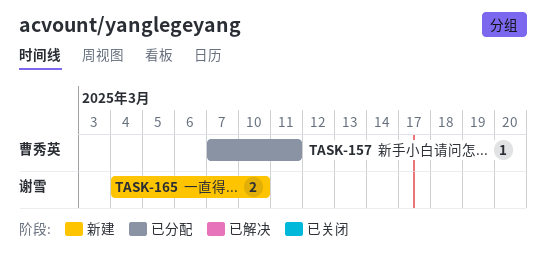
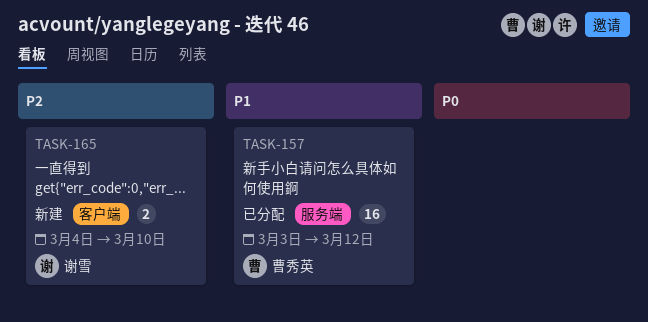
TASK-157, estimate: 1 -> 16
TASK-157, start: Mar 7 -> Mar 3
TASK-157, due: Mar 11 -> Mar 12

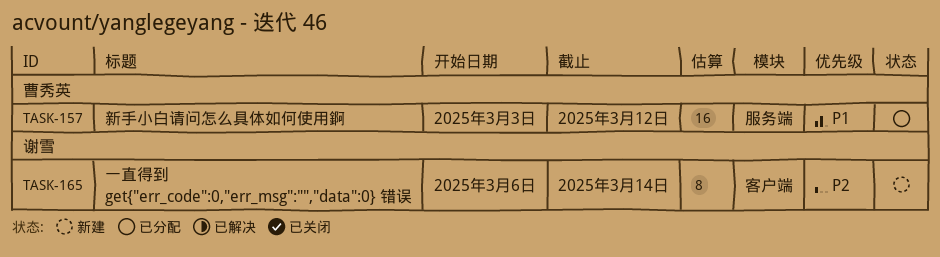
TASK-165, estimate: 2 -> 8
TASK-165, start: Mar 4 -> Mar 6
TASK-165, due: Mar 10 -> Mar 14

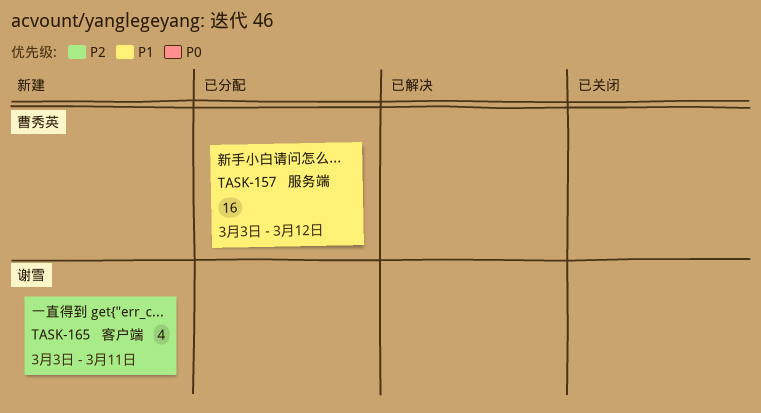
TASK-165, estimate: 8 -> 4
TASK-165, start: Mar 6 -> Mar 3
TASK-165, due: Mar 14 -> Mar 11

